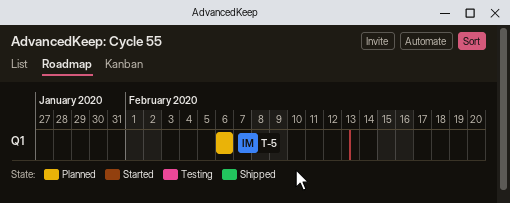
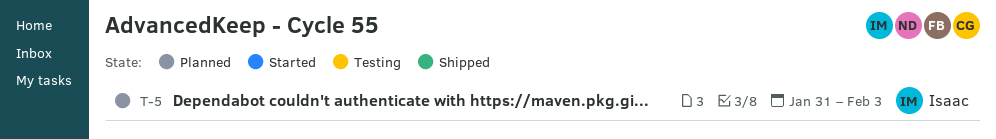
T-5, start: Feb 6 -> Jan 31
T-5, due: Feb 6 -> Feb 3

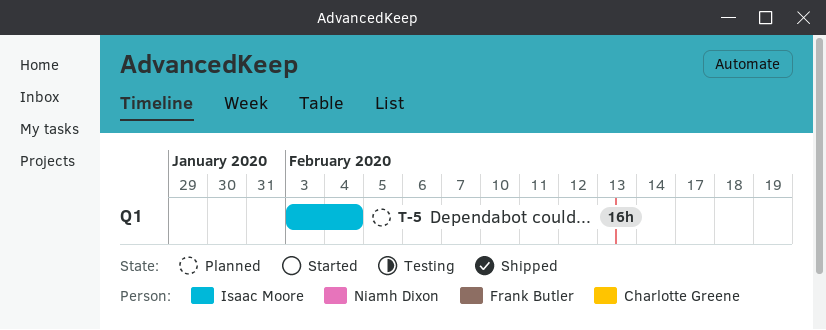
T-5, start: Jan 31 -> Feb 3
T-5, due: Feb 3 -> Feb 4

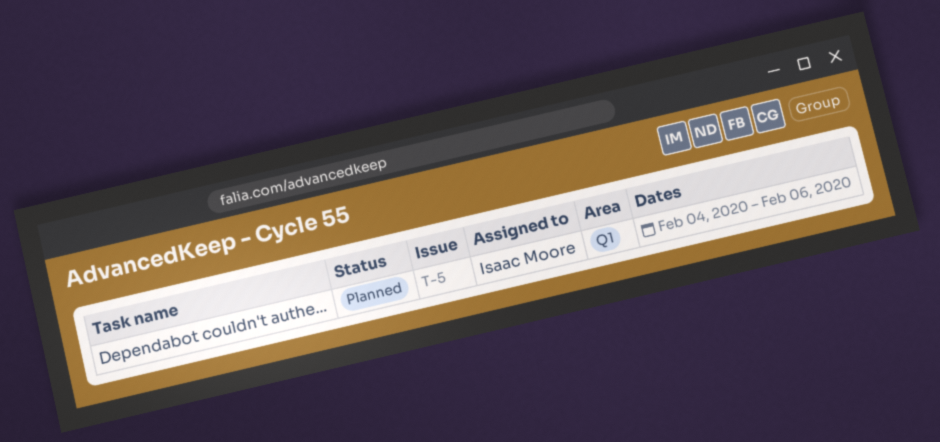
T-5, start: Feb 3 -> Feb 4
T-5, due: Feb 4 -> Feb 6

